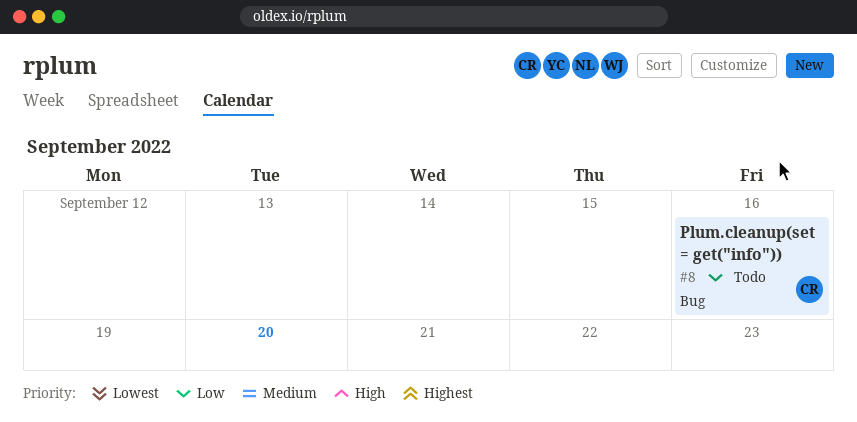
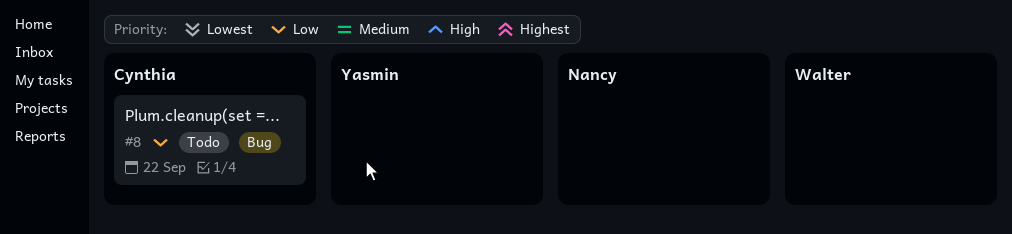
#8, due: Sep 16 -> Sep 22

